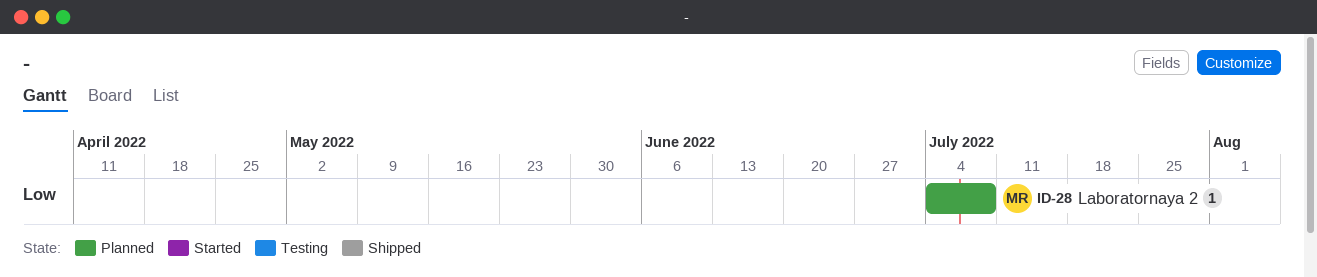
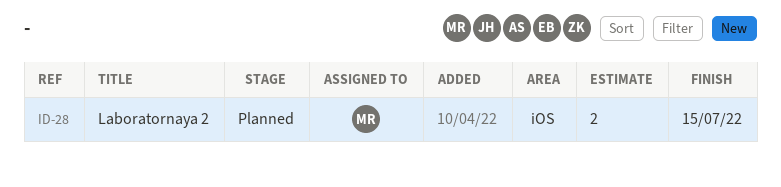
ID-28, estimate: 1 -> 2
ID-28, due: Jul 8 -> Jul 15

